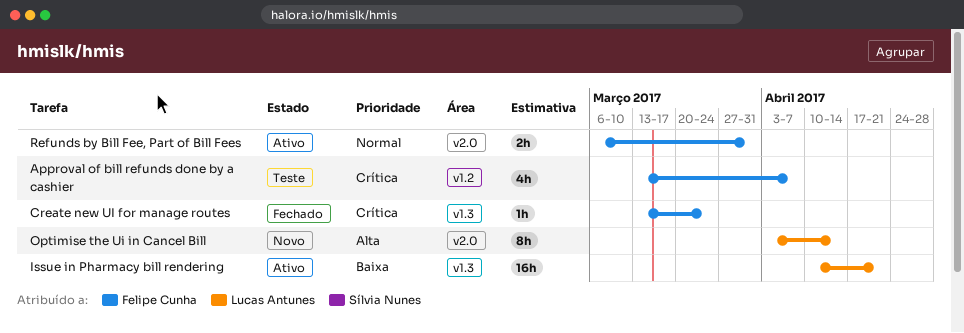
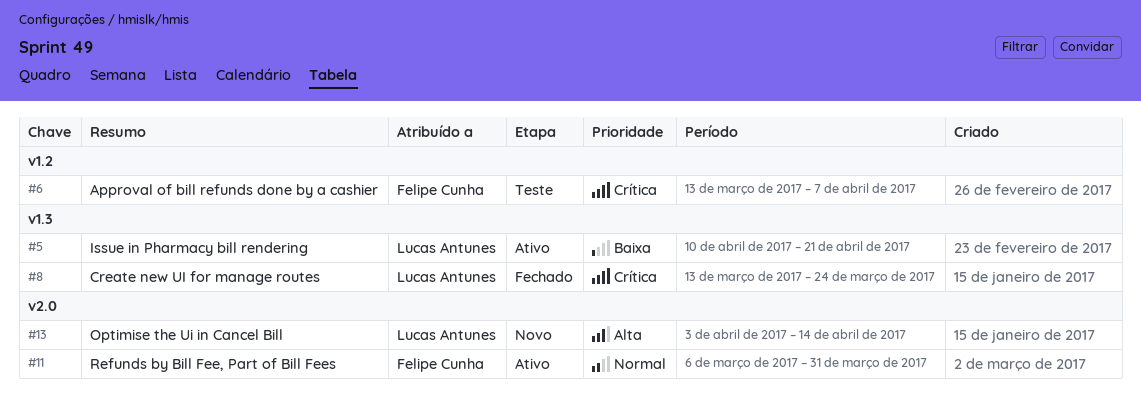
Create new UI for manage routes, owner: Felipe Cunha -> Lucas Antunes

